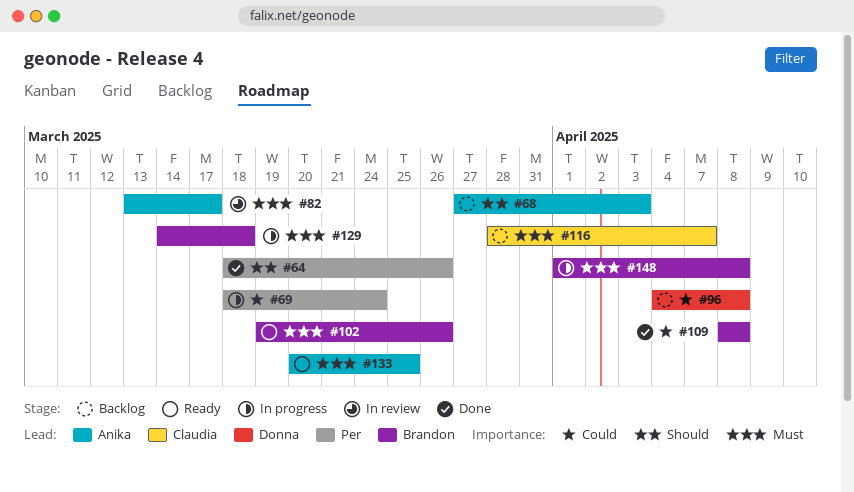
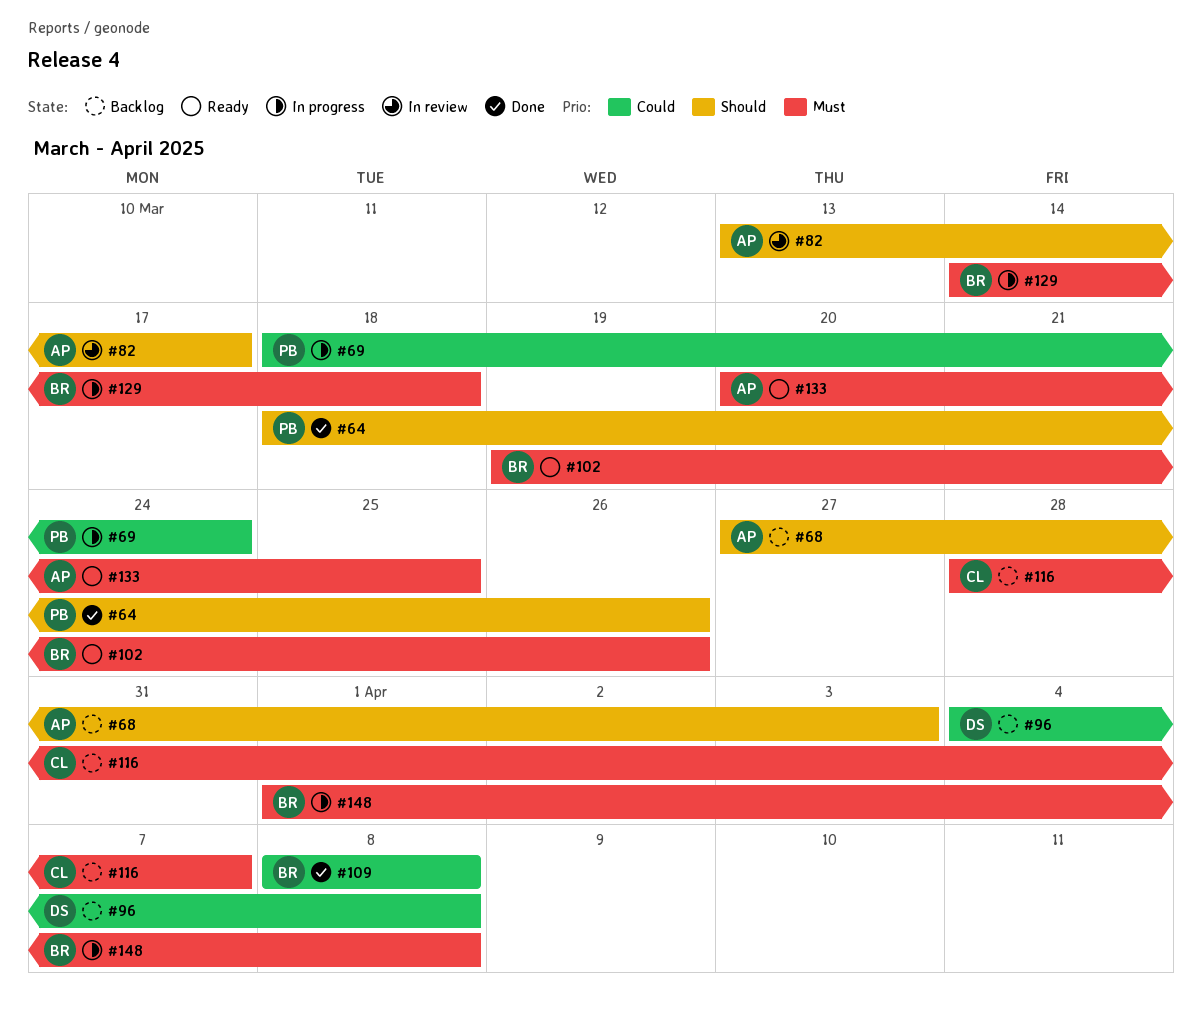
#82, priority: Must -> Should

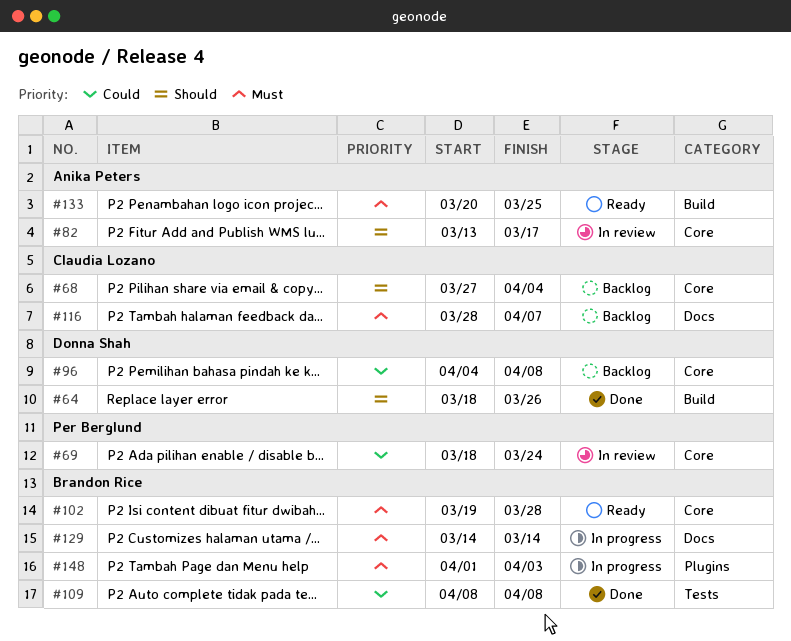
#64, owner: Per Berglund -> Donna Shah
#68, owner: Anika Peters -> Claudia Lozano
#68, due: Apr 3 -> Apr 4
#69, status: In progress -> In review
#102, due: Mar 26 -> Mar 28
#129, due: Mar 18 -> Mar 14
#148, due: Apr 8 -> Apr 3

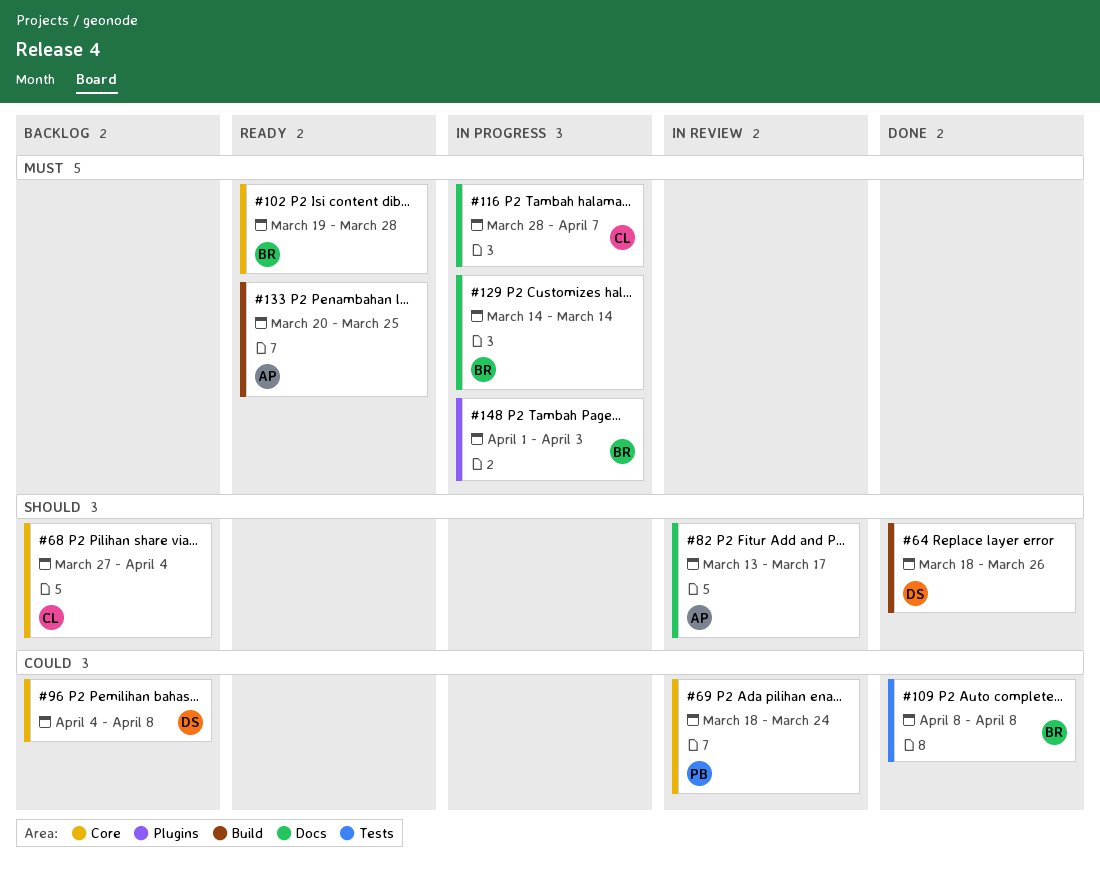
#82, label: Core -> Docs
#116, status: Backlog -> In progress

